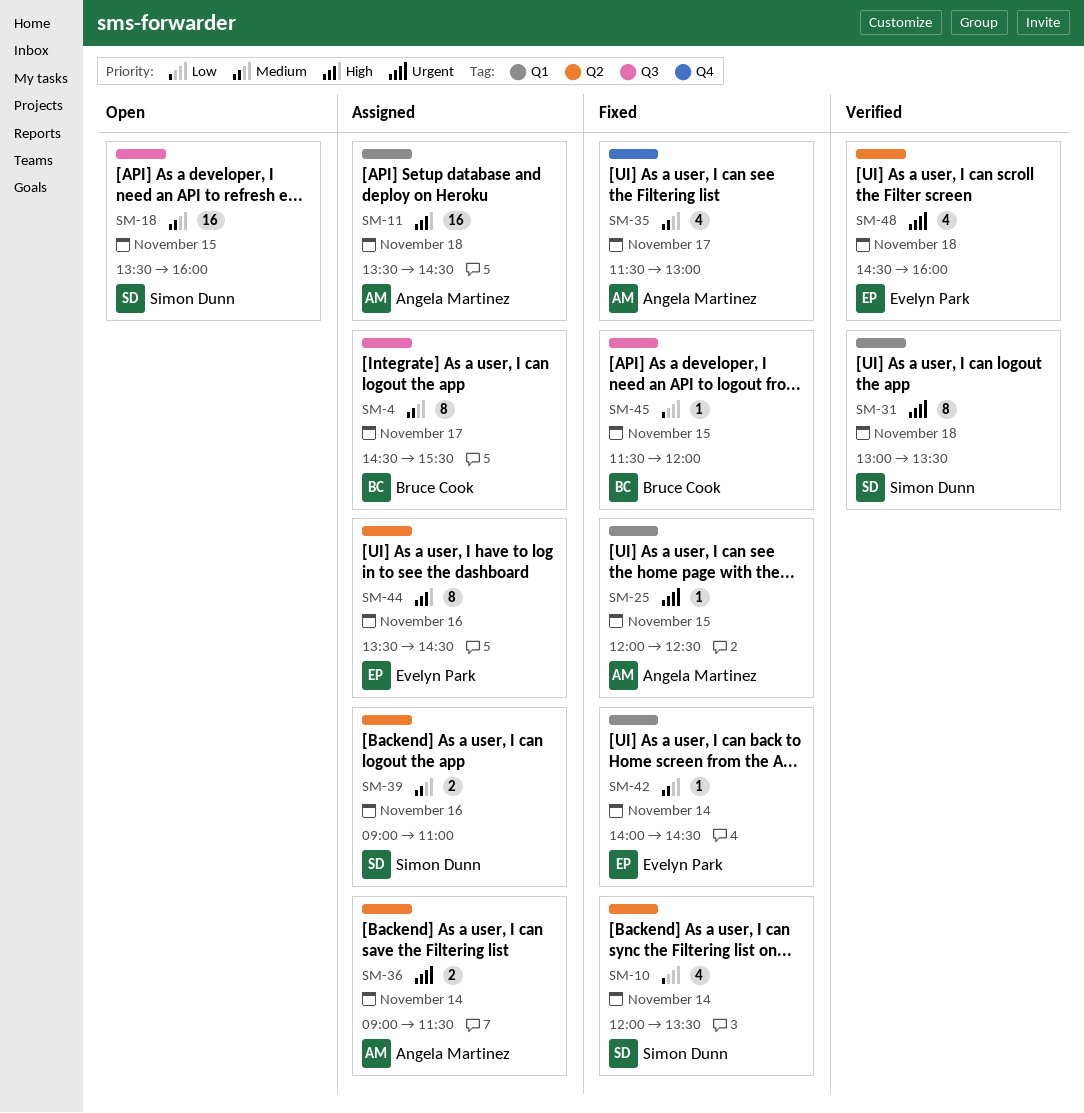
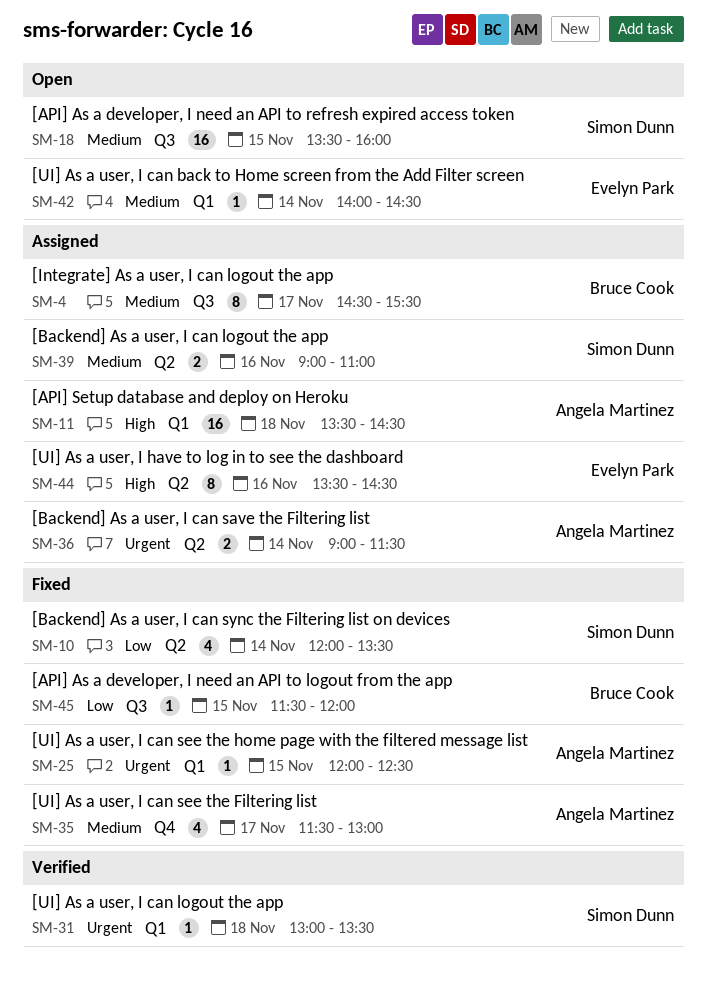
SM-31, estimate: 8 -> 1
SM-42, status: Fixed -> Open
SM-48: present -> none

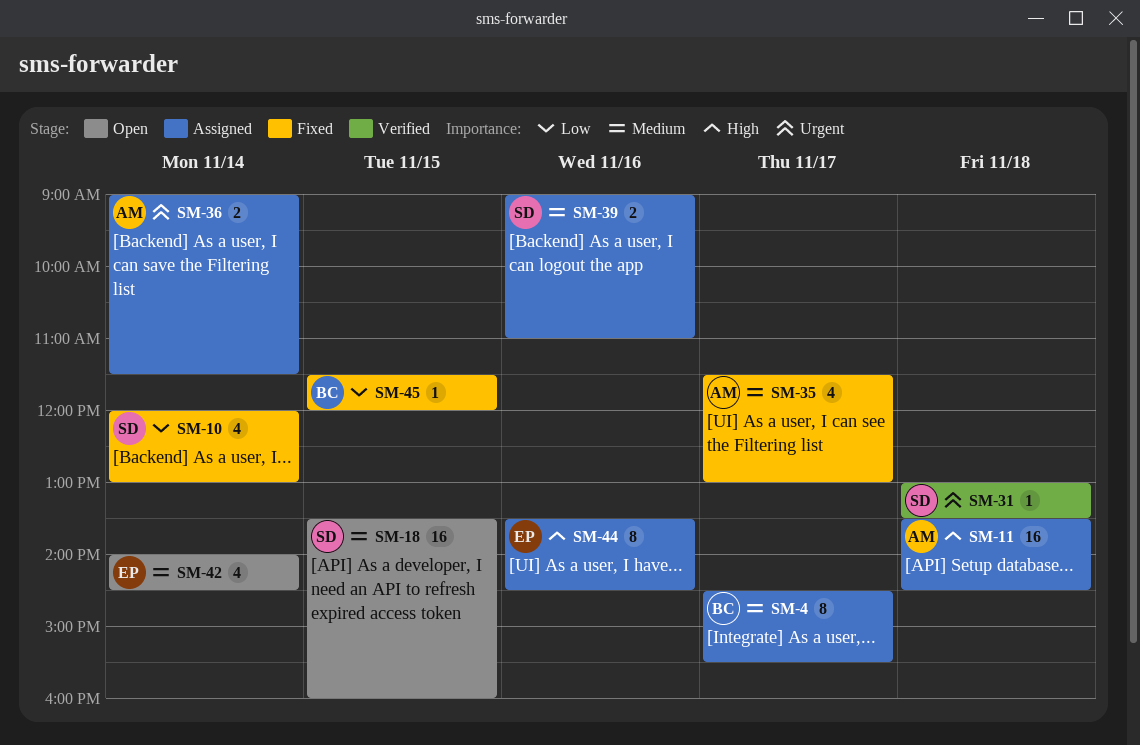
SM-10, ends: 13:30 -> 13:00
SM-25: present -> none
SM-42, estimate: 1 -> 4

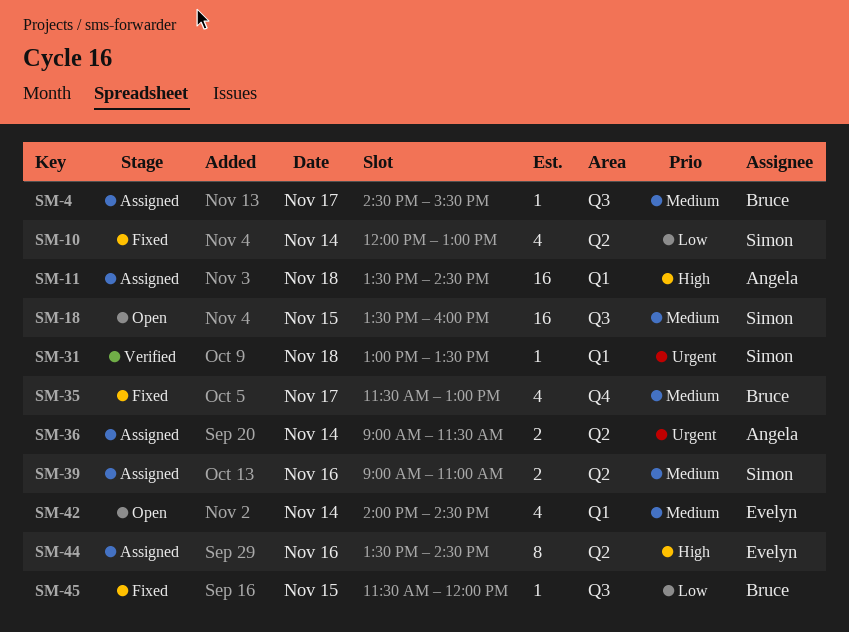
SM-4, estimate: 8 -> 1
SM-35, owner: Angela -> Bruce

